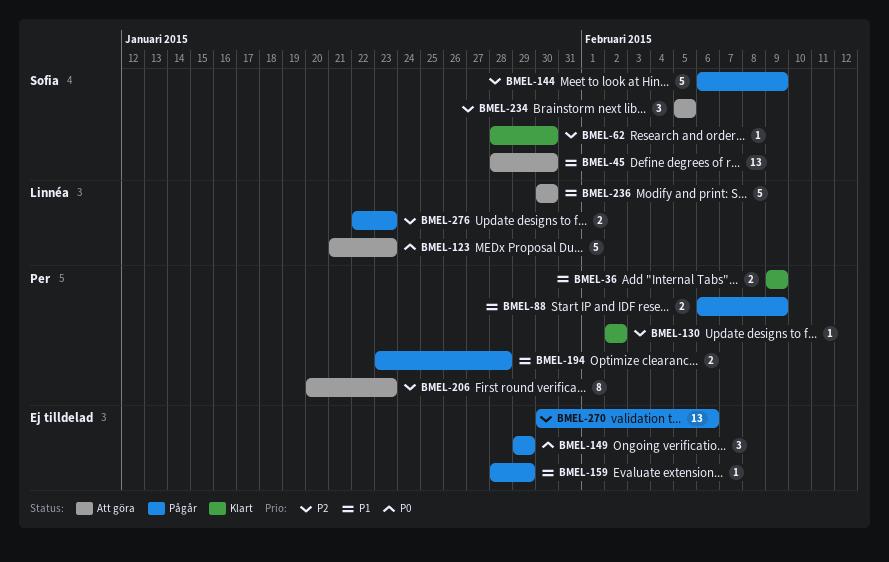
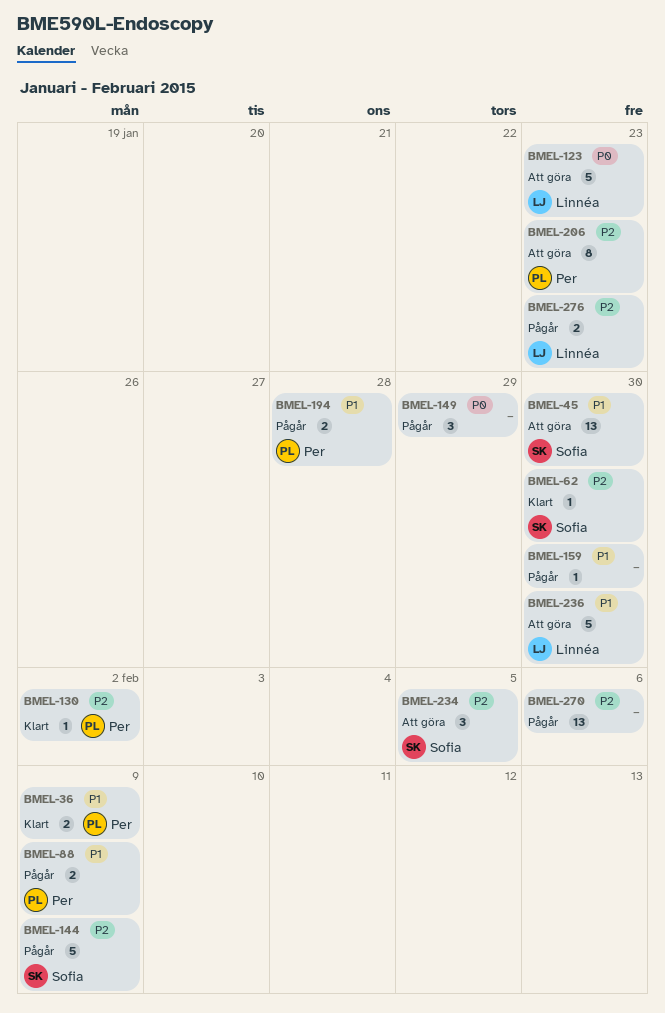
BMEL-159, due: Jan 29 -> Jan 30

